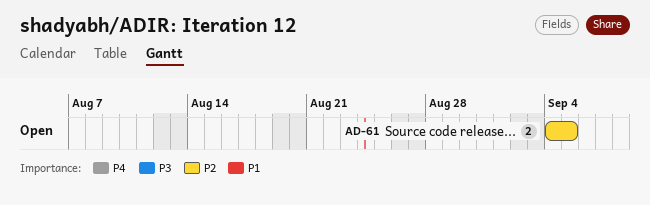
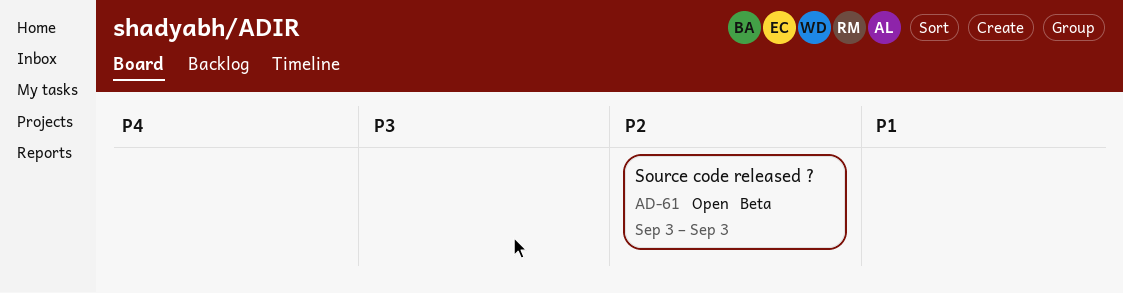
AD-61, start: Sep 4 -> Sep 3
AD-61, due: Sep 5 -> Sep 3

